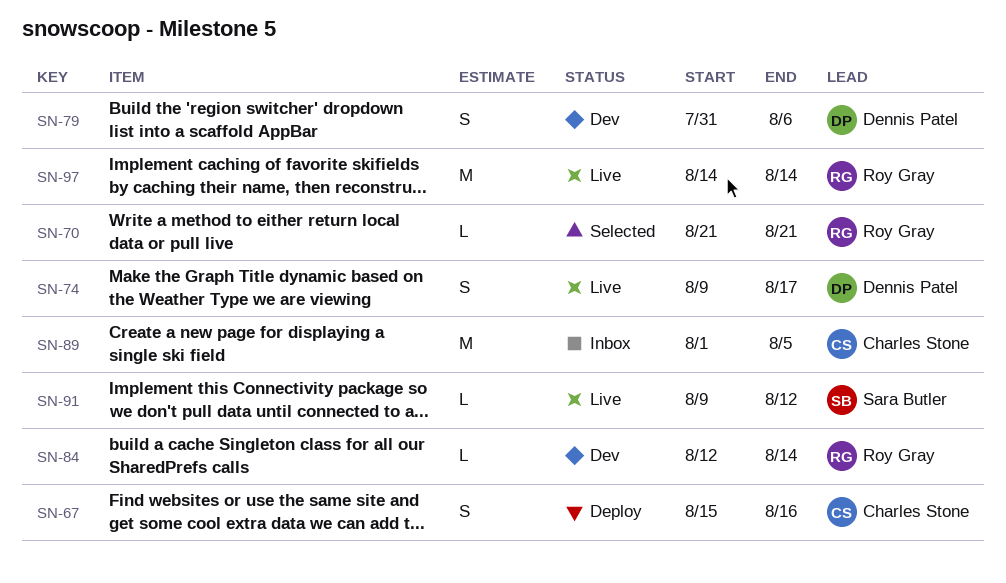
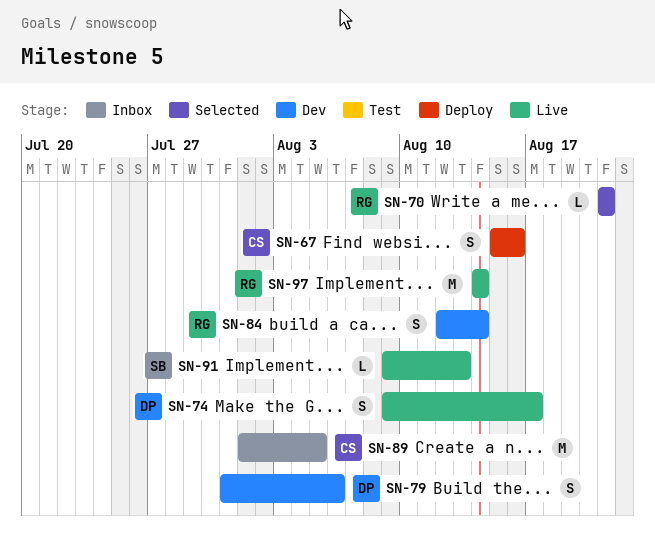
SN-84, estimate: L -> S
SN-91, due: Aug 12 -> Aug 13

